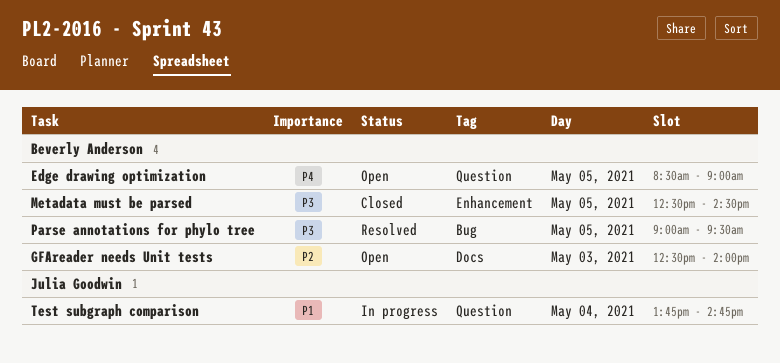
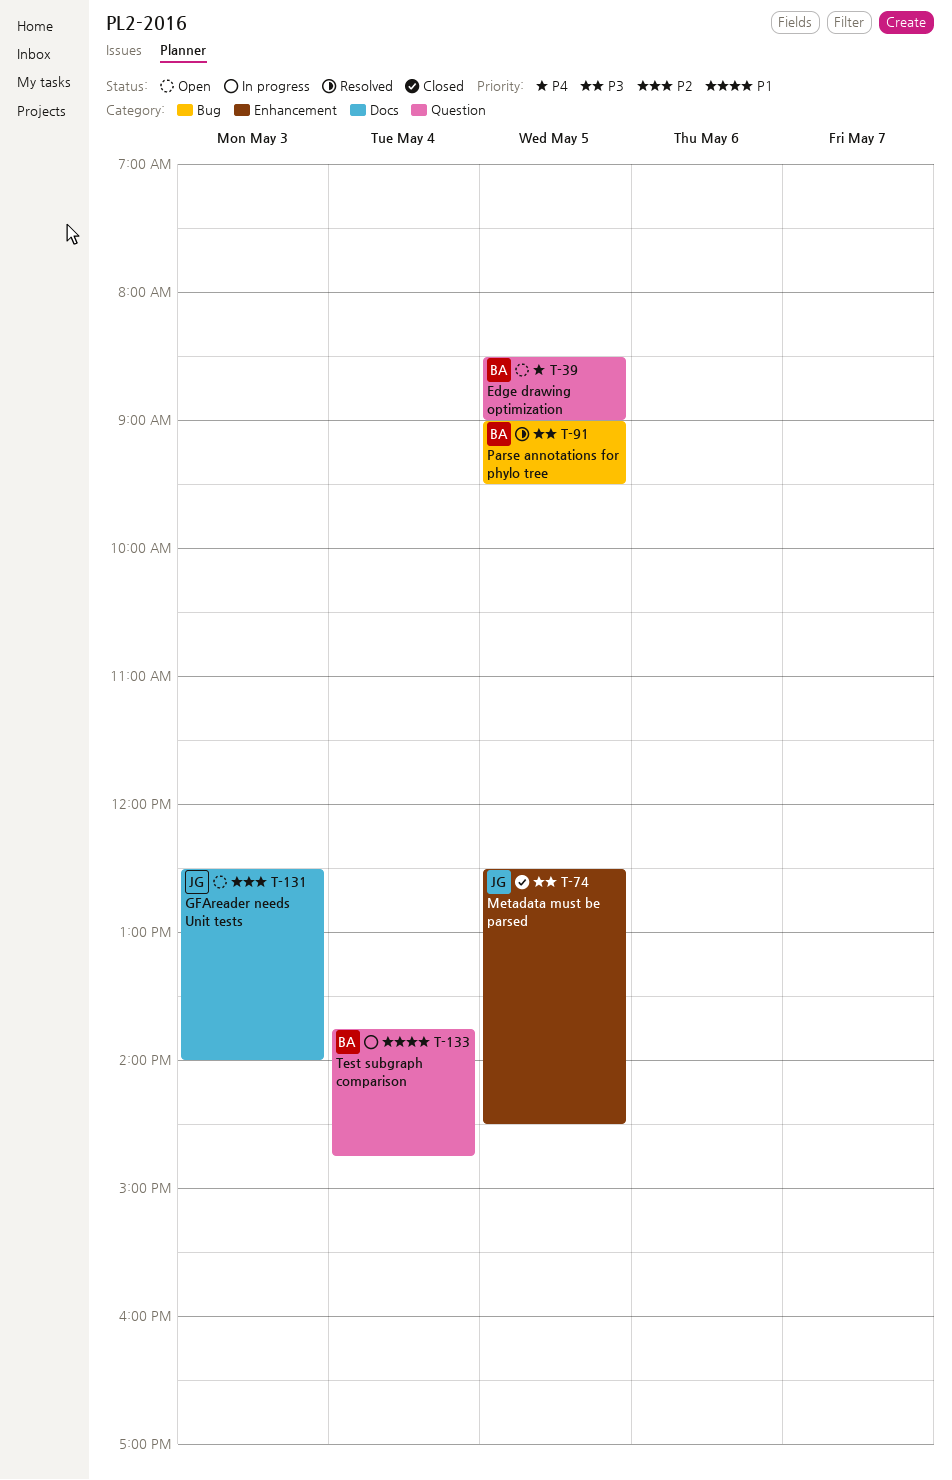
GFAreader needs Unit tests, owner: Beverly Anderson -> Julia Goodwin
Metadata must be parsed, owner: Beverly Anderson -> Julia Goodwin
Test subgraph comparison, owner: Julia Goodwin -> Beverly Anderson

